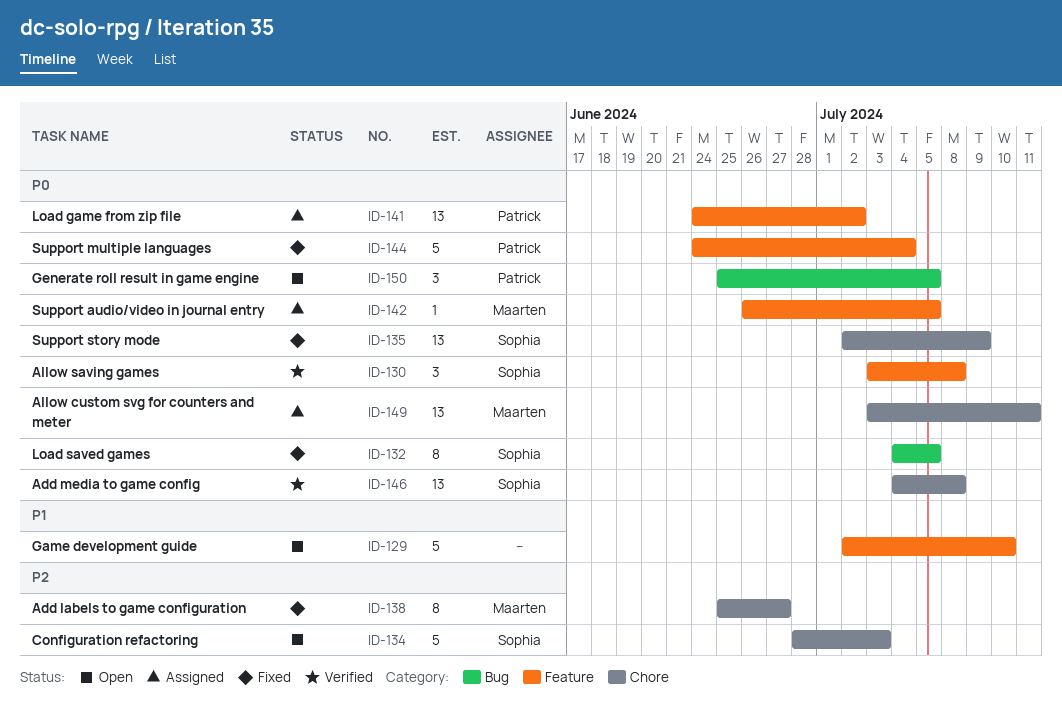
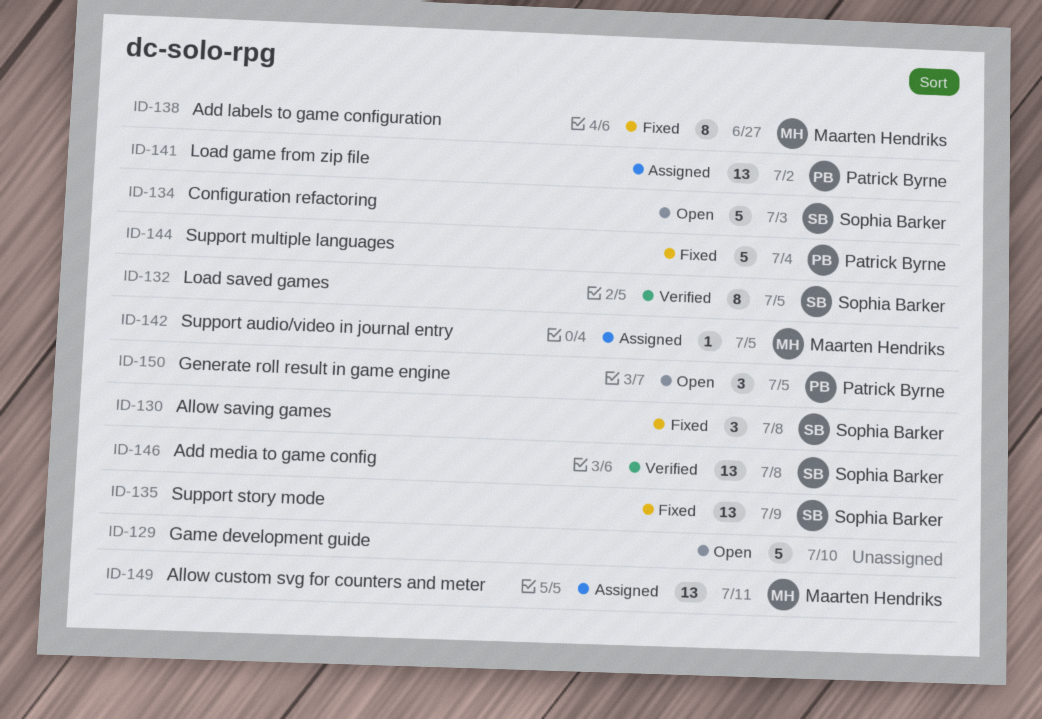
ID-130, status: Verified -> Fixed
ID-132, status: Fixed -> Verified

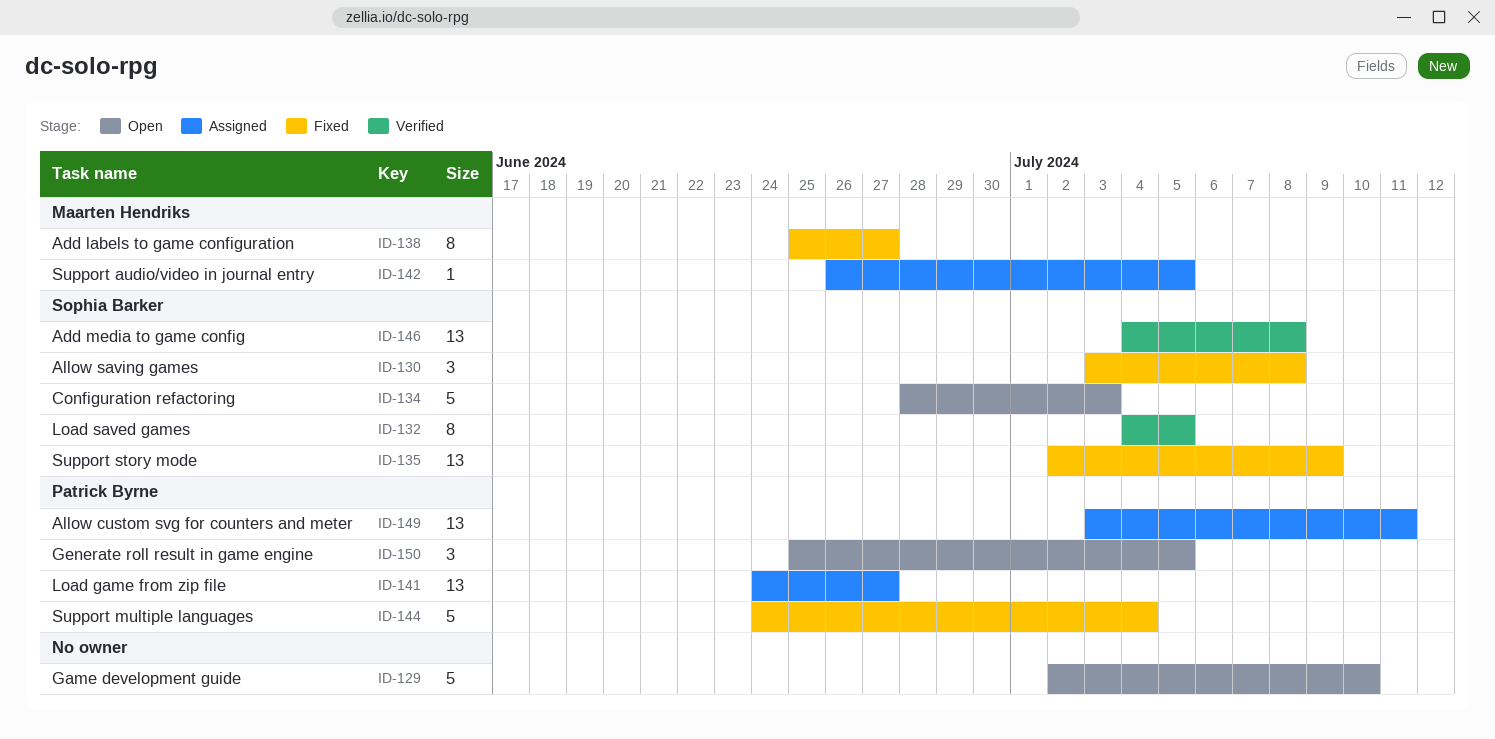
ID-141, due: Jul 2 -> Jun 27
ID-149, owner: Maarten Hendriks -> Patrick Byrne

